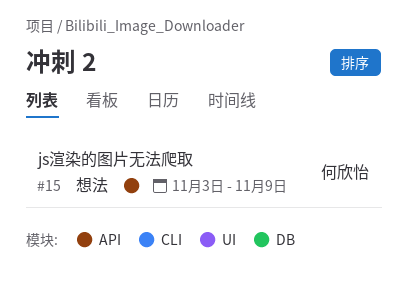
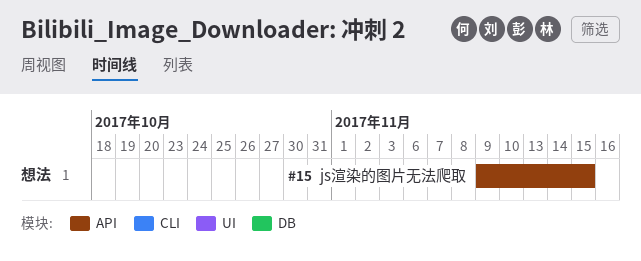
#15, start: Nov 3 -> Nov 9
#15, due: Nov 9 -> Nov 15

